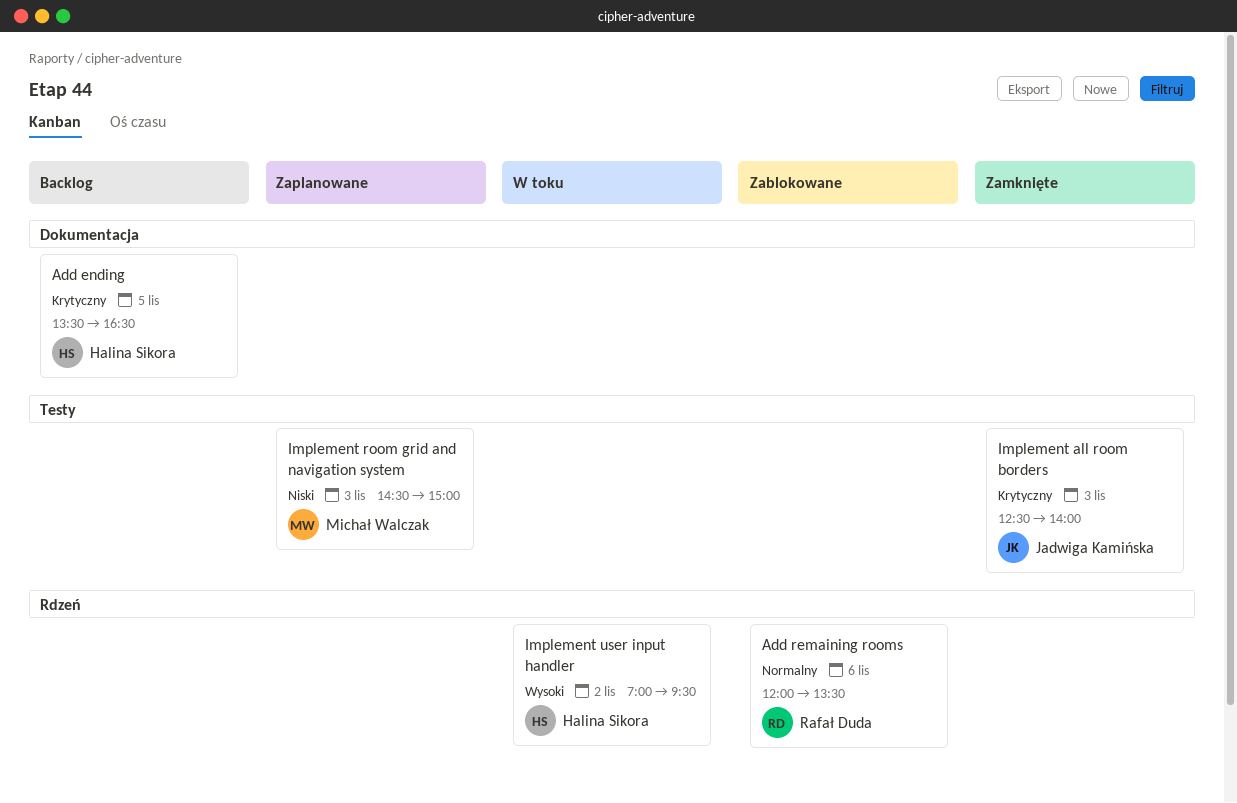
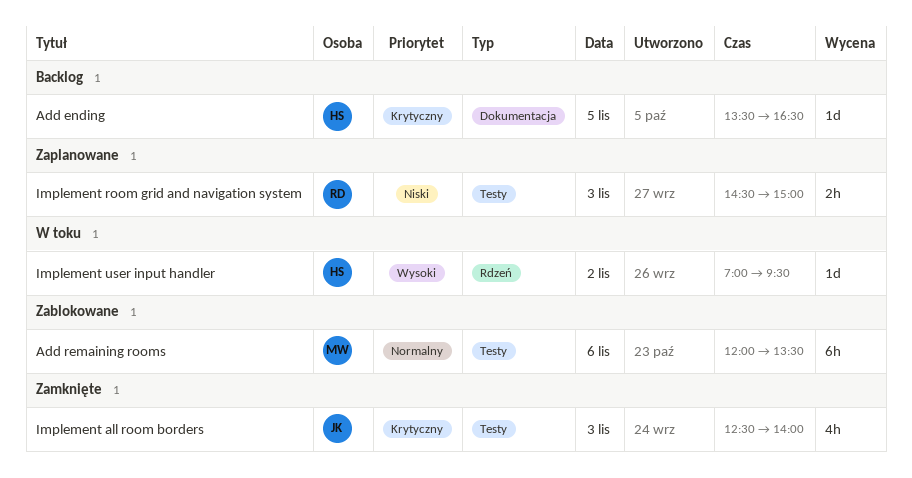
Add remaining rooms, owner: Rafał Duda -> Michał Walczak
Add remaining rooms, label: Rdzeń -> Testy
Implement room grid and navigation system, owner: Michał Walczak -> Rafał Duda

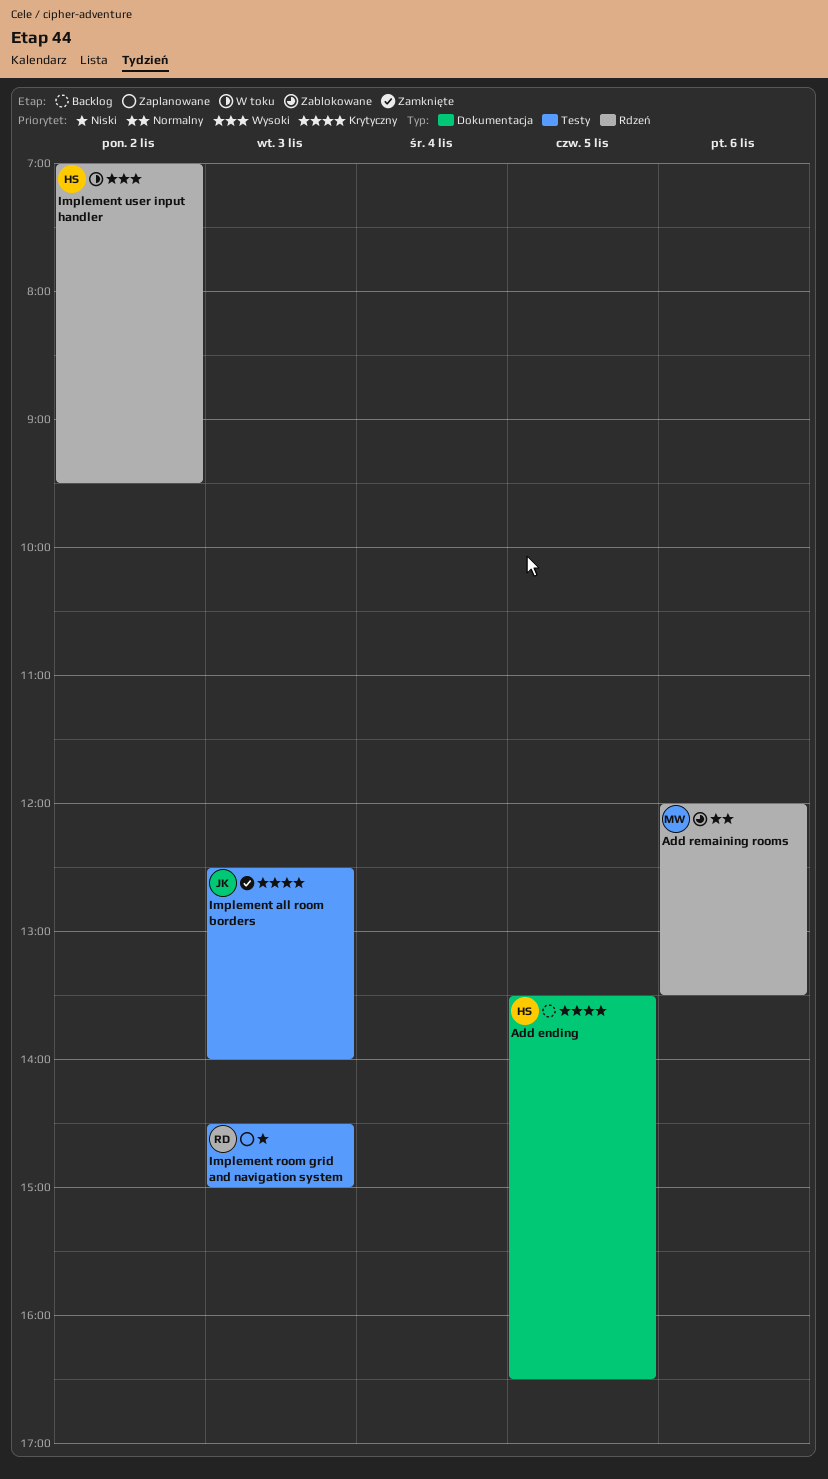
Add remaining rooms, label: Testy -> Rdzeń

